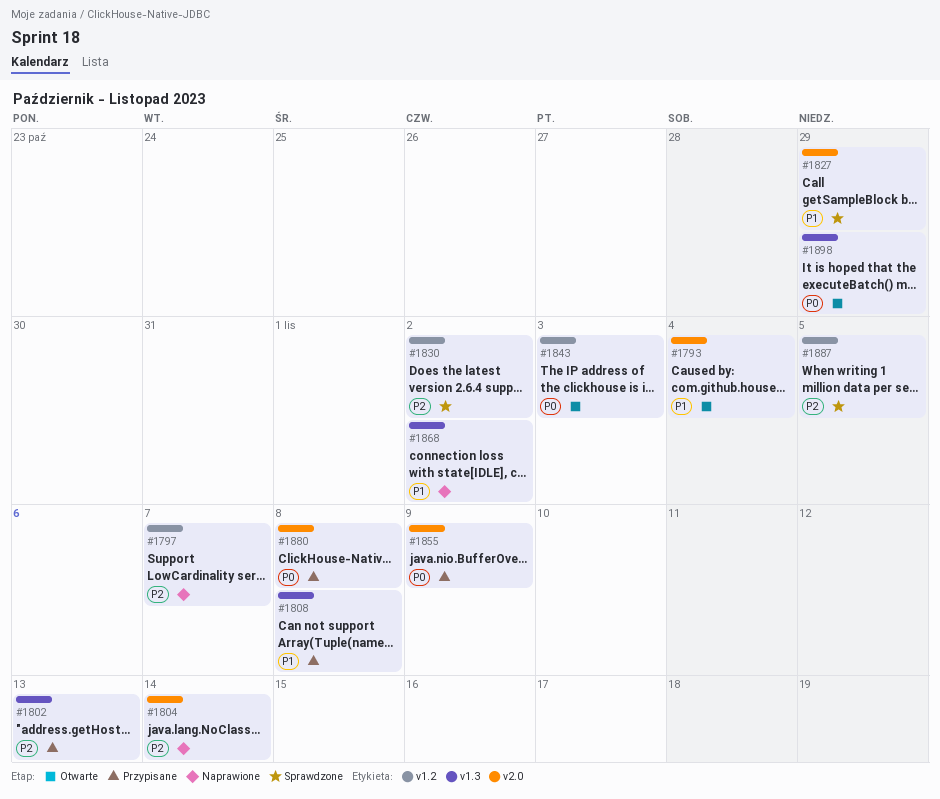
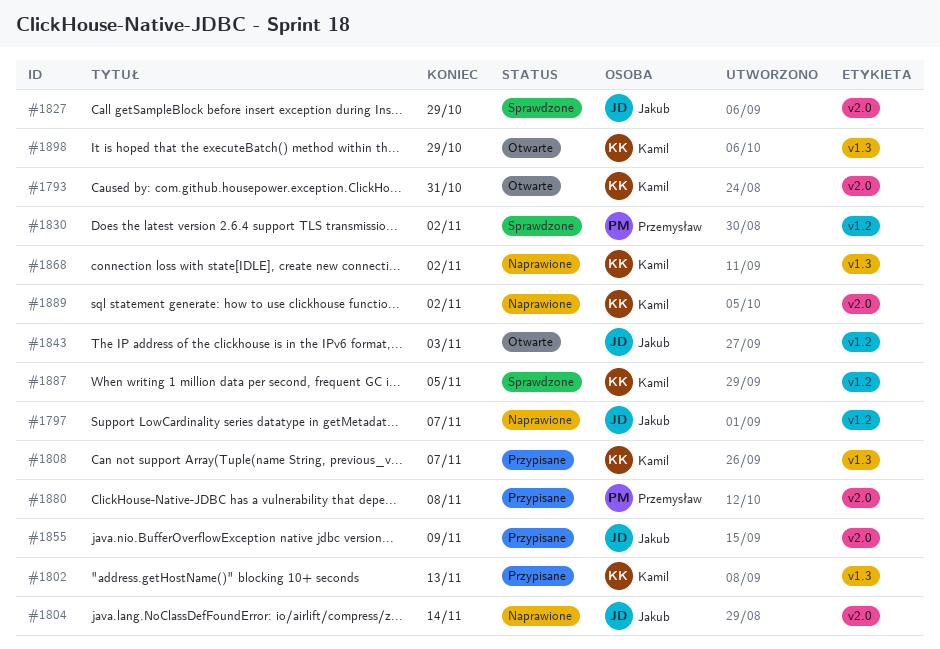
#1793, due: Nov 4 -> Oct 31
#1808, due: Nov 8 -> Nov 7
#1889: none -> present

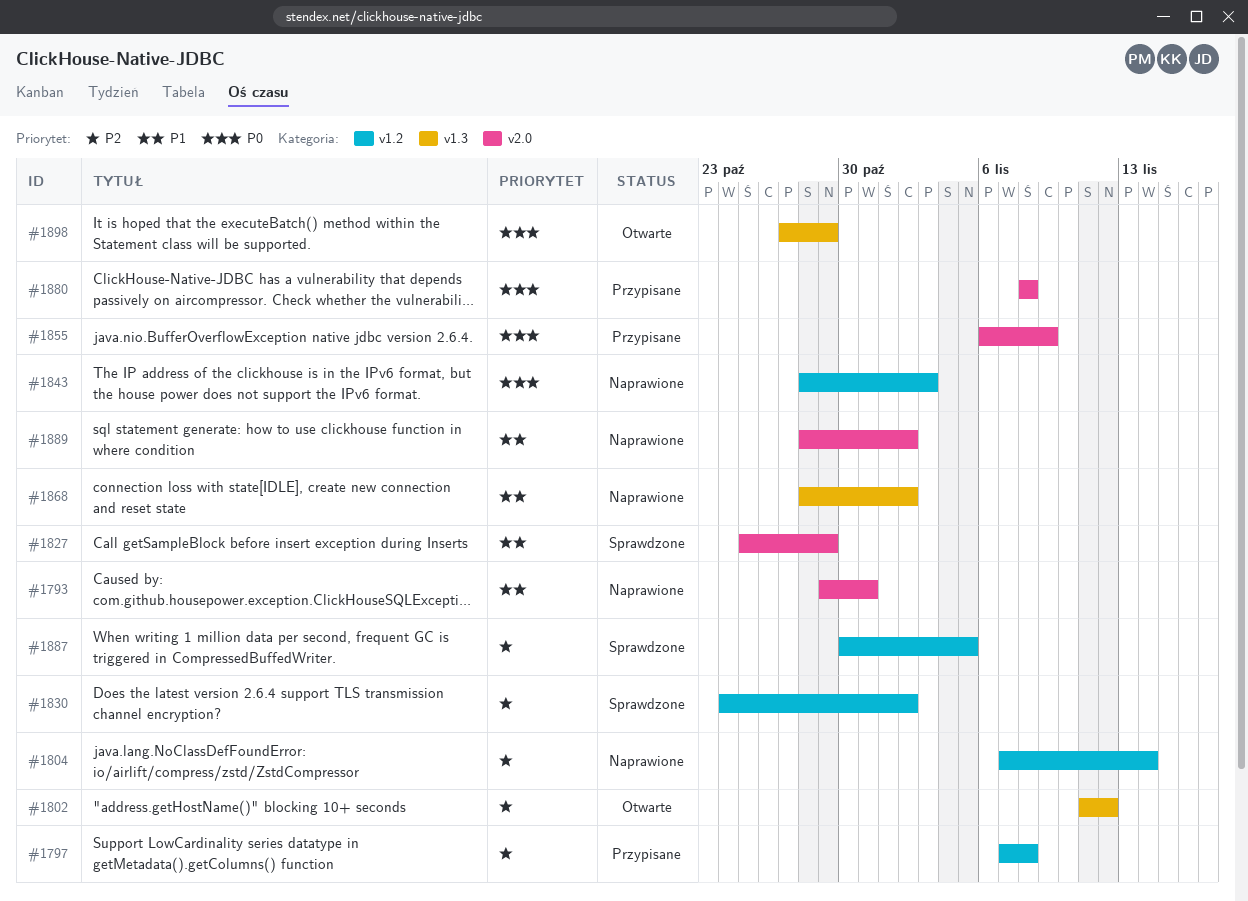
#1793, status: Otwarte -> Naprawione
#1797, status: Naprawione -> Przypisane
#1797, due: Nov 7 -> Nov 8
#1802, status: Przypisane -> Otwarte
#1802, due: Nov 13 -> Nov 12
#1804, label: v2.0 -> v1.2
#1808: present -> none
#1843, status: Otwarte -> Naprawione

